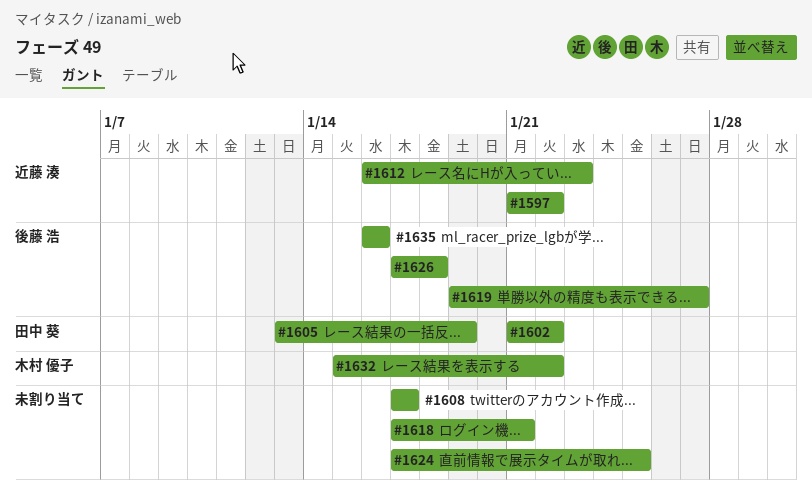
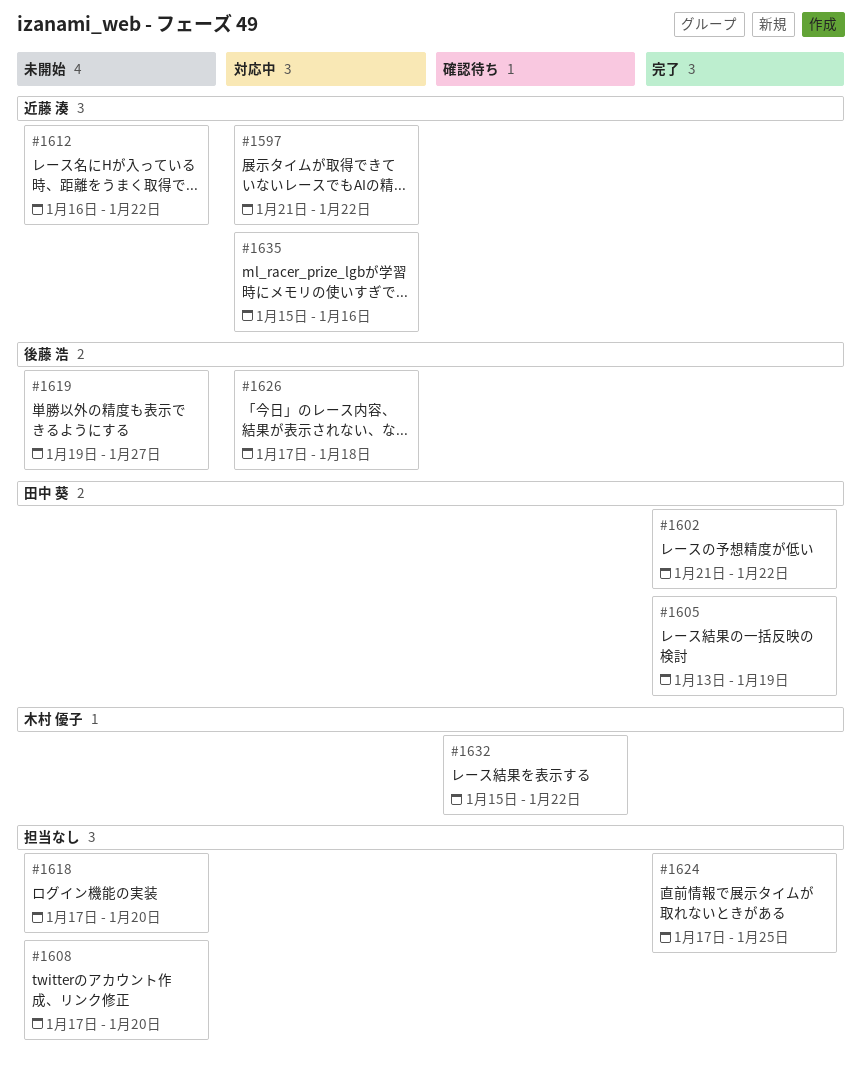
#1608, due: Jan 17 -> Jan 20
#1612, due: Jan 23 -> Jan 22
#1618, due: Jan 21 -> Jan 20
#1635, owner: 後藤 浩 -> 近藤 湊
#1635, start: Jan 16 -> Jan 15

